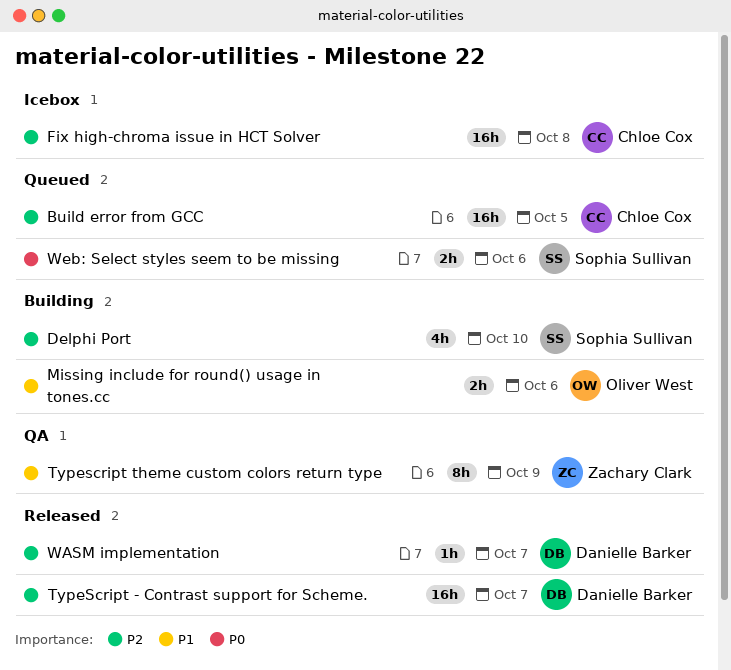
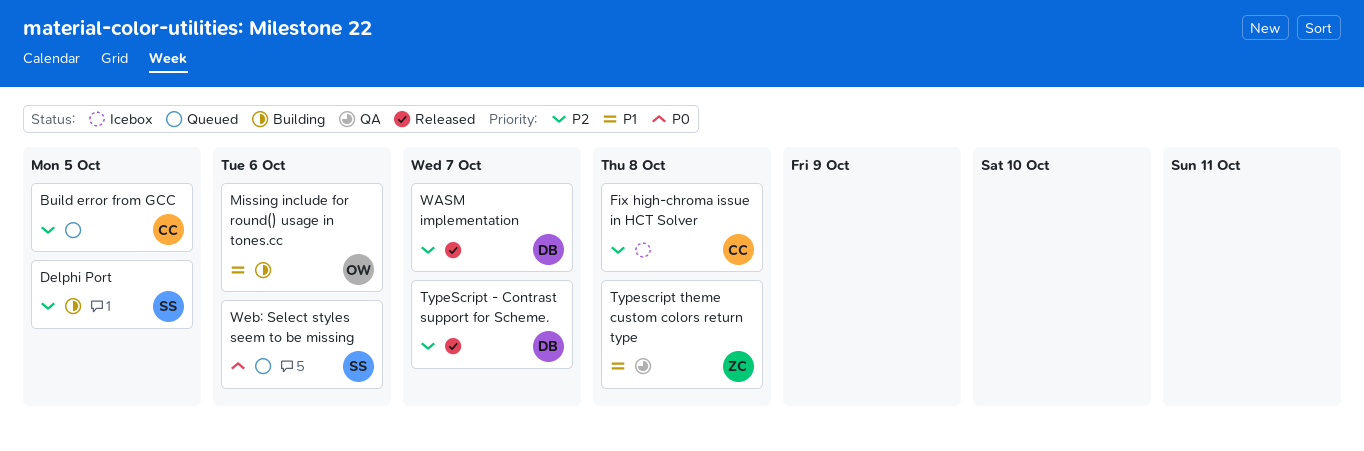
Delphi Port, due: Oct 10 -> Oct 5
Typescript theme custom colors return type, due: Oct 9 -> Oct 8

